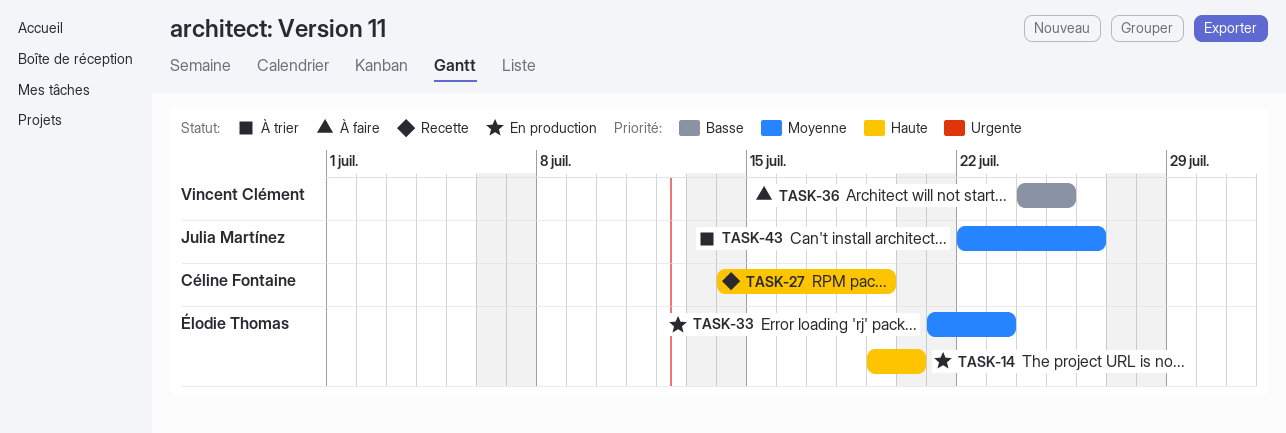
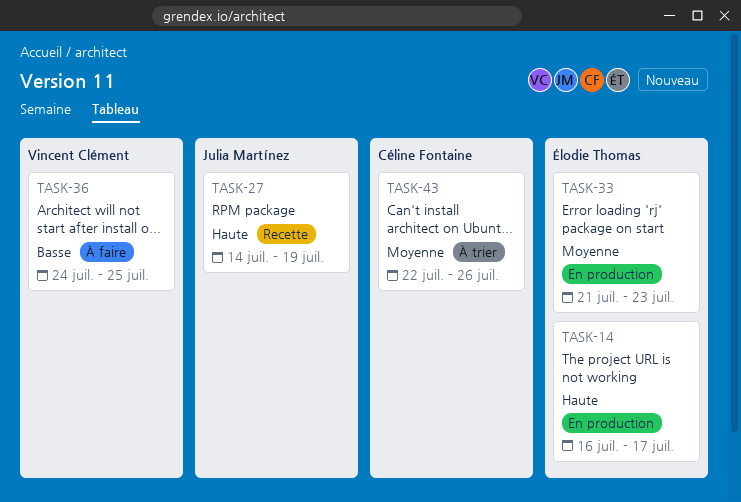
TASK-14, start: Jul 19 -> Jul 16
TASK-14, due: Jul 20 -> Jul 17
TASK-27, owner: Céline Fontaine -> Julia Martínez
TASK-43, owner: Julia Martínez -> Céline Fontaine

